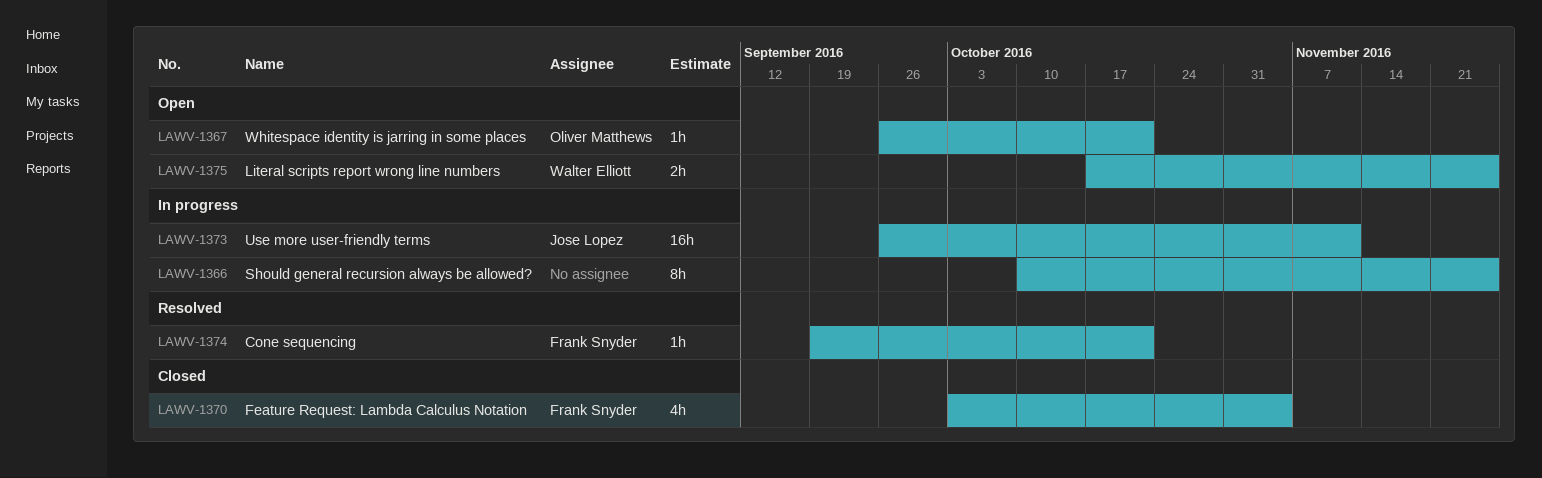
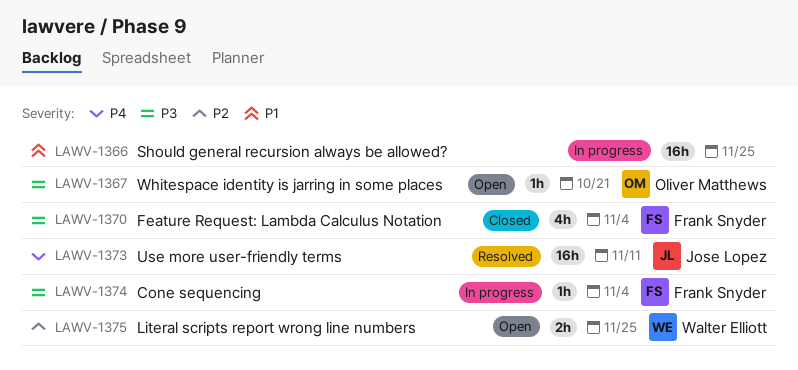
LAWV-1366, estimate: 8h -> 16h
LAWV-1373, status: In progress -> Resolved
LAWV-1374, status: Resolved -> In progress
LAWV-1374, due: Oct 21 -> Nov 4

